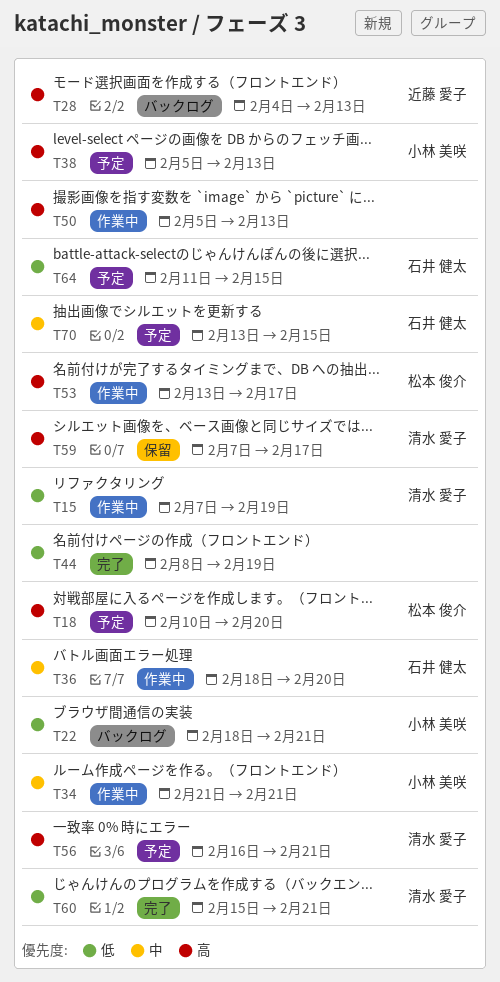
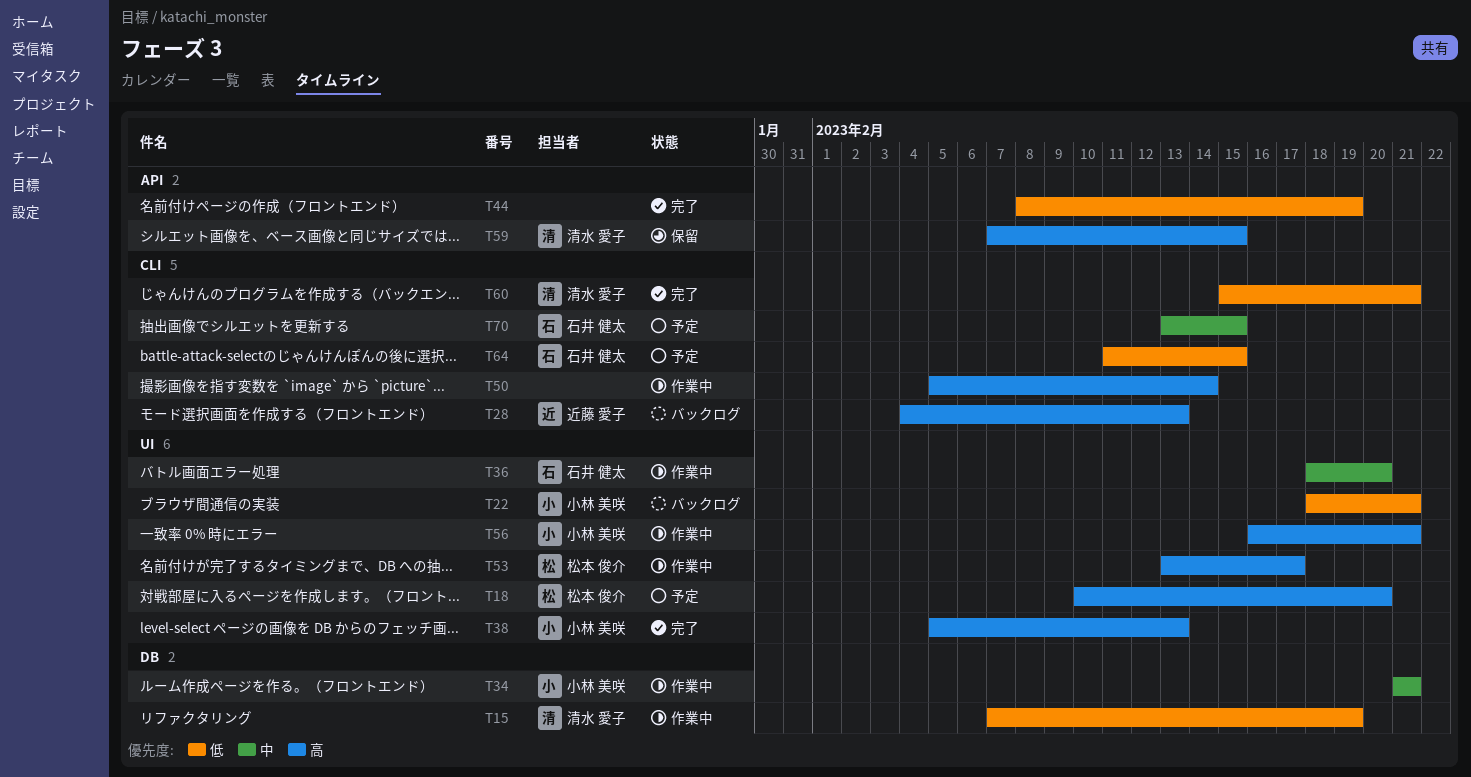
T38, status: 予定 -> 完了
T50, due: Feb 13 -> Feb 14
T56, status: 予定 -> 作業中
T56, owner: 清水 愛子 -> 小林 美咲
T59, due: Feb 17 -> Feb 15

